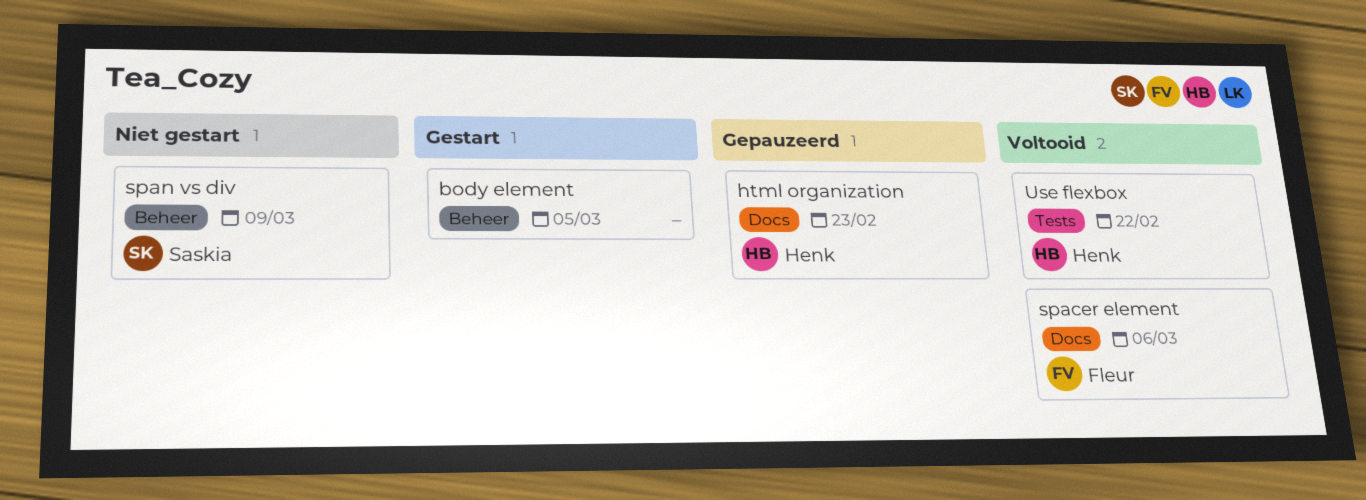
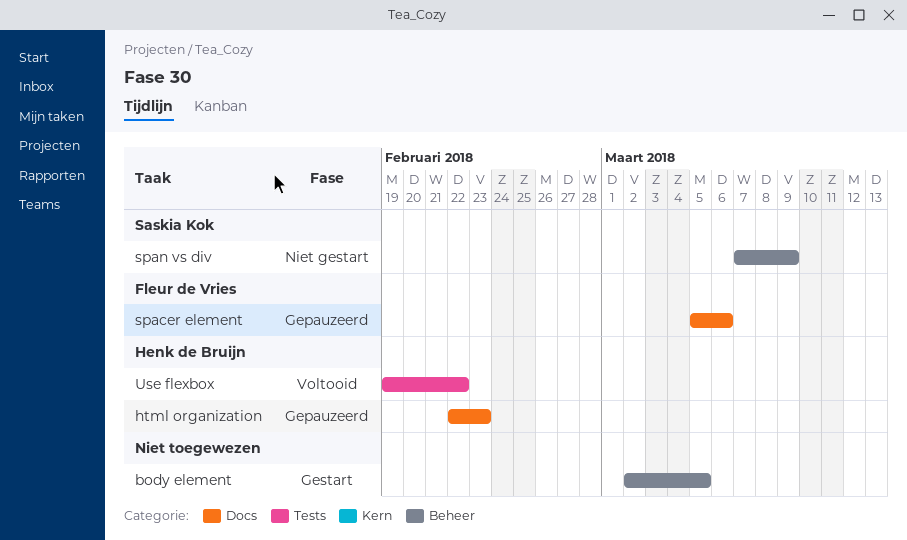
spacer element, status: Voltooid -> Gepauzeerd

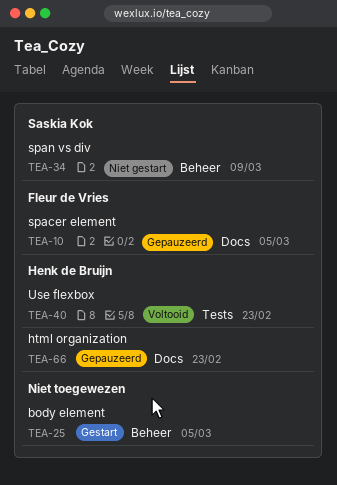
spacer element, due: Mar 6 -> Mar 5
Use flexbox, due: Feb 22 -> Feb 23

